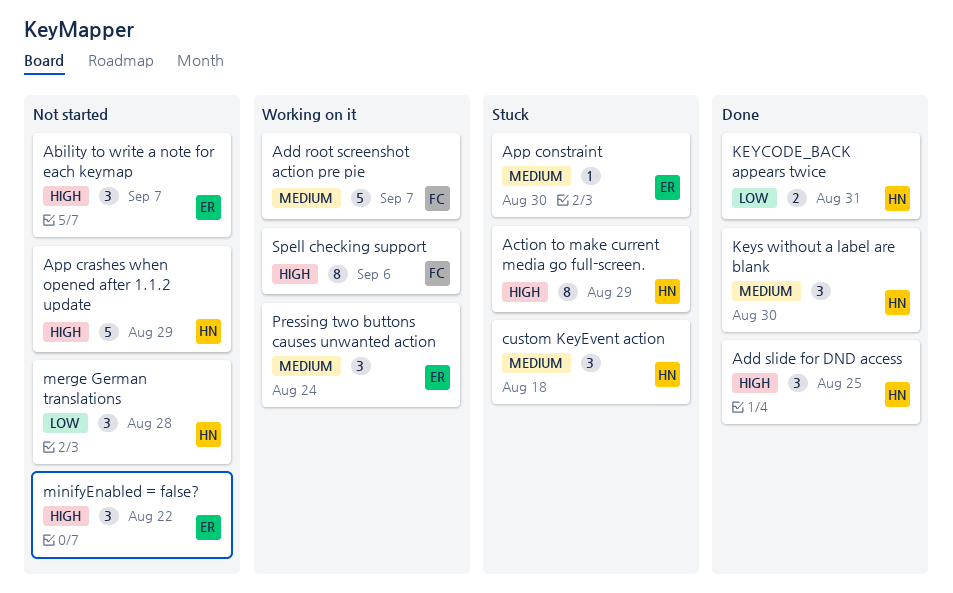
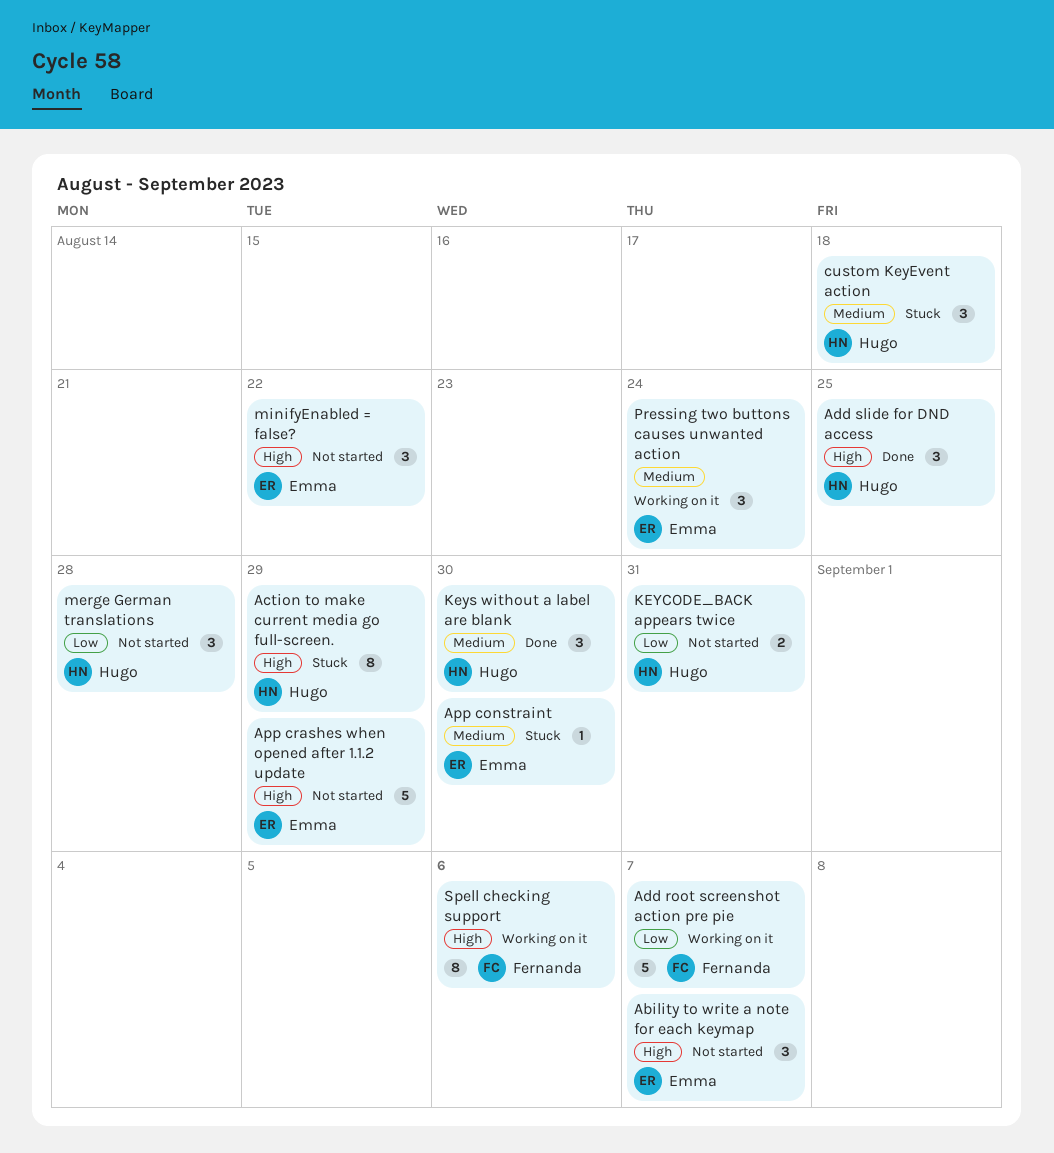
Add root screenshot action pre pie, priority: Medium -> Low
App crashes when opened after 1.1.2 update, owner: Hugo -> Emma
KEYCODE_BACK appears twice, status: Done -> Not started

